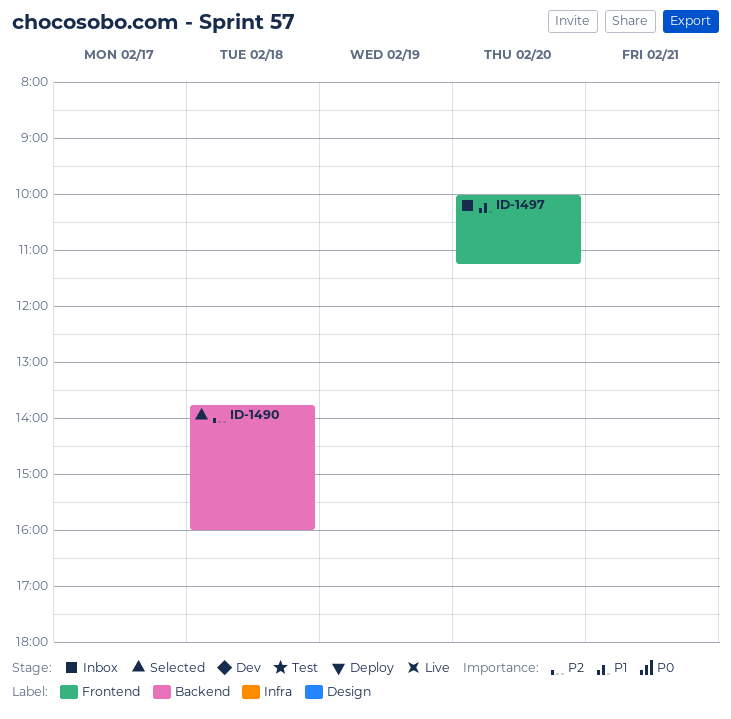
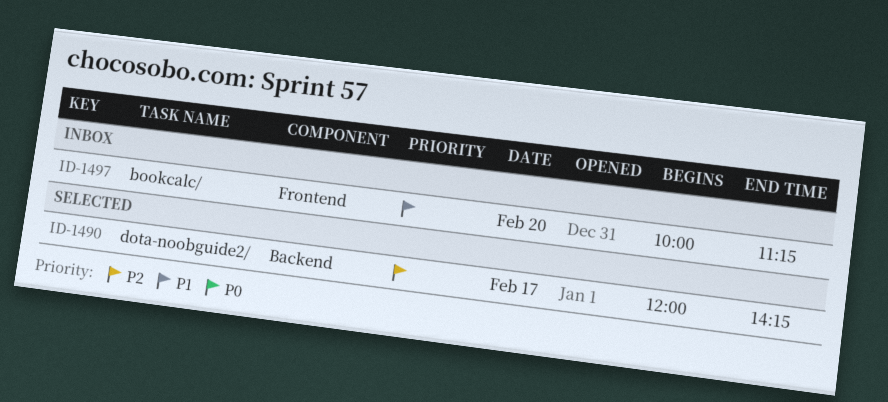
ID-1490, day: Feb 18 -> Feb 17
ID-1490, begins: 13:45 -> 12:00
ID-1490, ends: 16:00 -> 14:15

